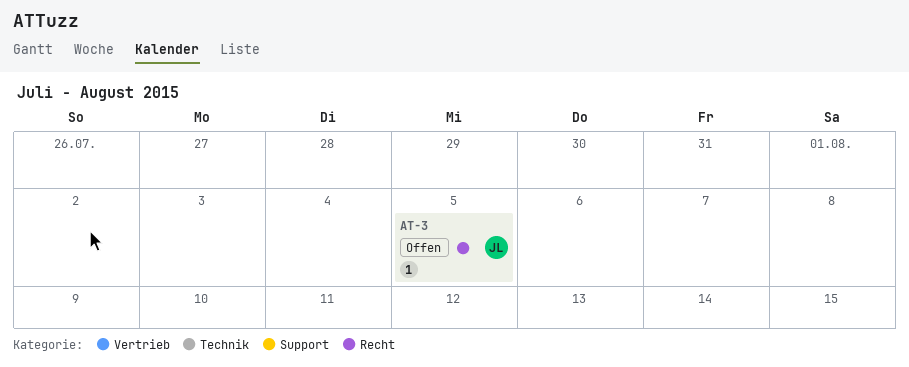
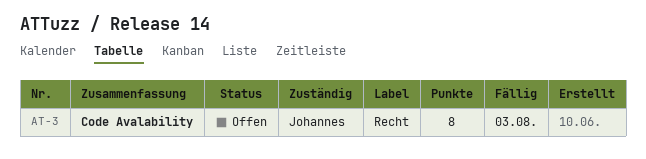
AT-3, estimate: 1 -> 8
AT-3, due: Aug 5 -> Aug 3

